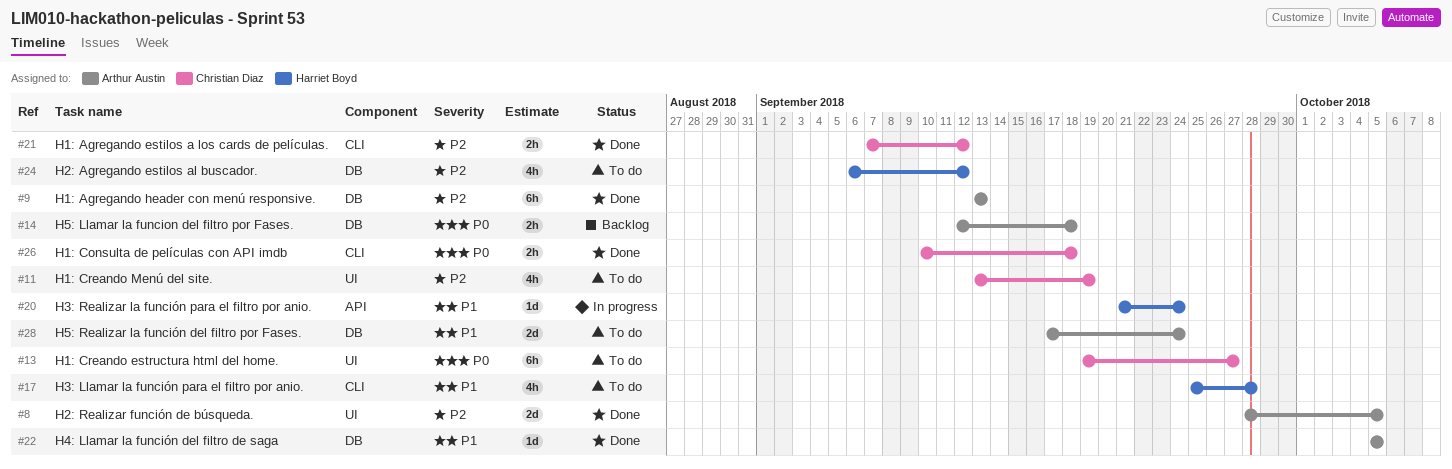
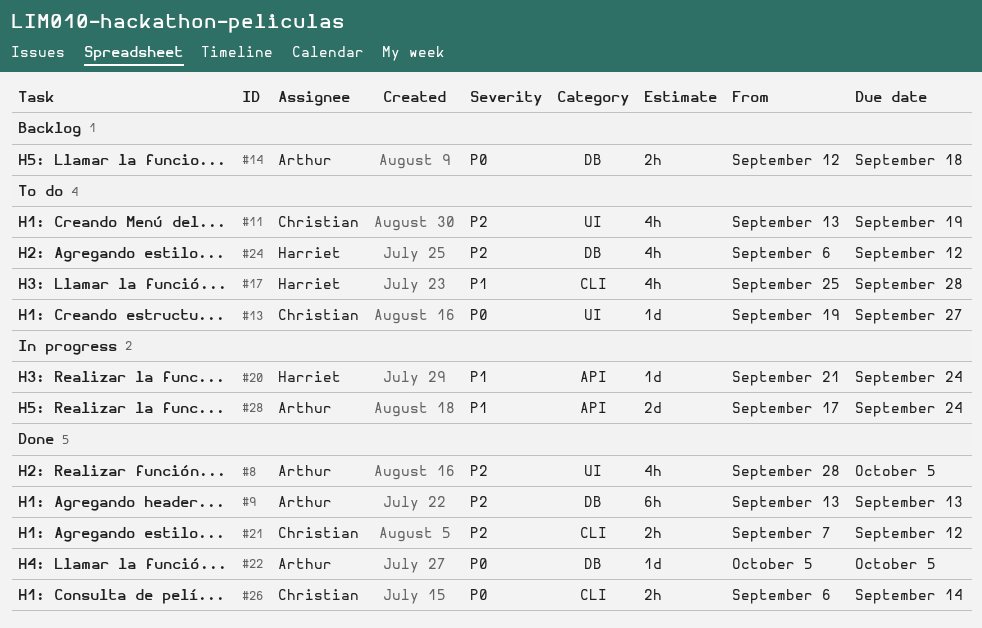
#8, estimate: 2d -> 4h
#13, estimate: 6h -> 1d
#22, priority: P1 -> P0
#26, start: Sep 10 -> Sep 6
#26, due: Sep 18 -> Sep 14
#28, status: To do -> In progress
#28, label: DB -> API

